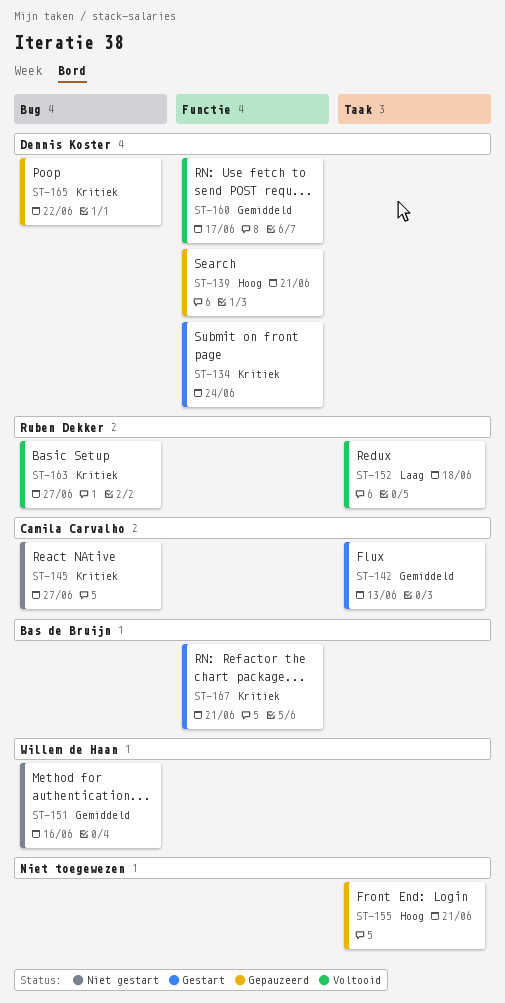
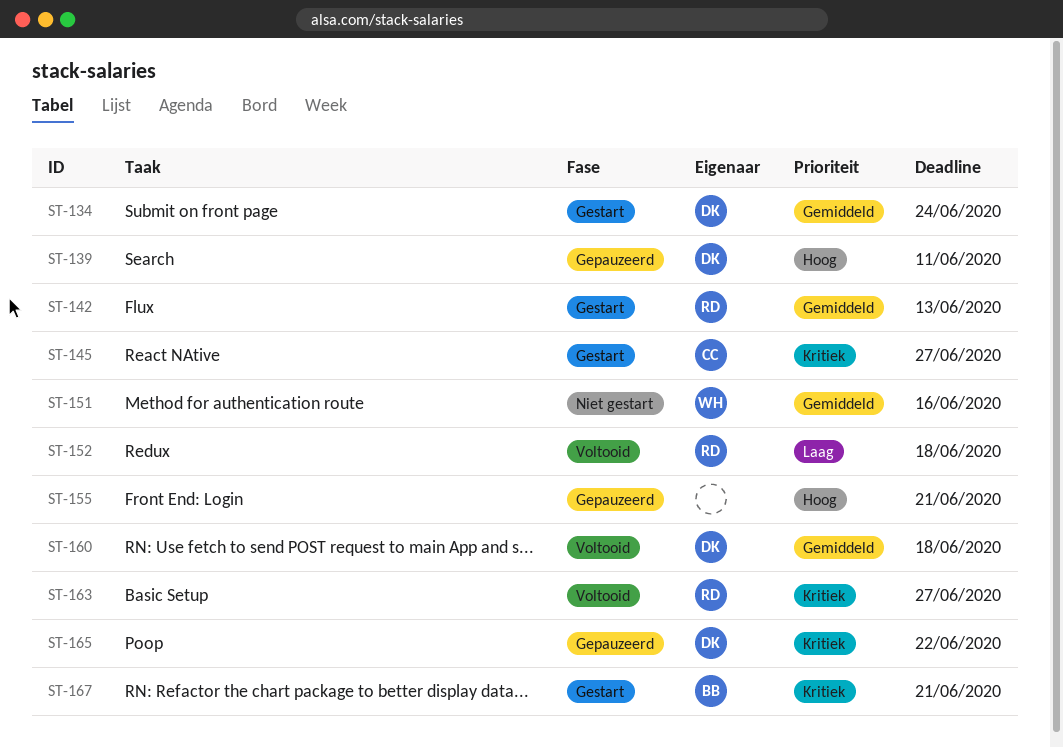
ST-134, priority: Kritiek -> Gemiddeld
ST-139, due: Jun 21 -> Jun 11
ST-142, owner: Camila Carvalho -> Ruben Dekker
ST-145, status: Niet gestart -> Gestart
ST-160, due: Jun 17 -> Jun 18

